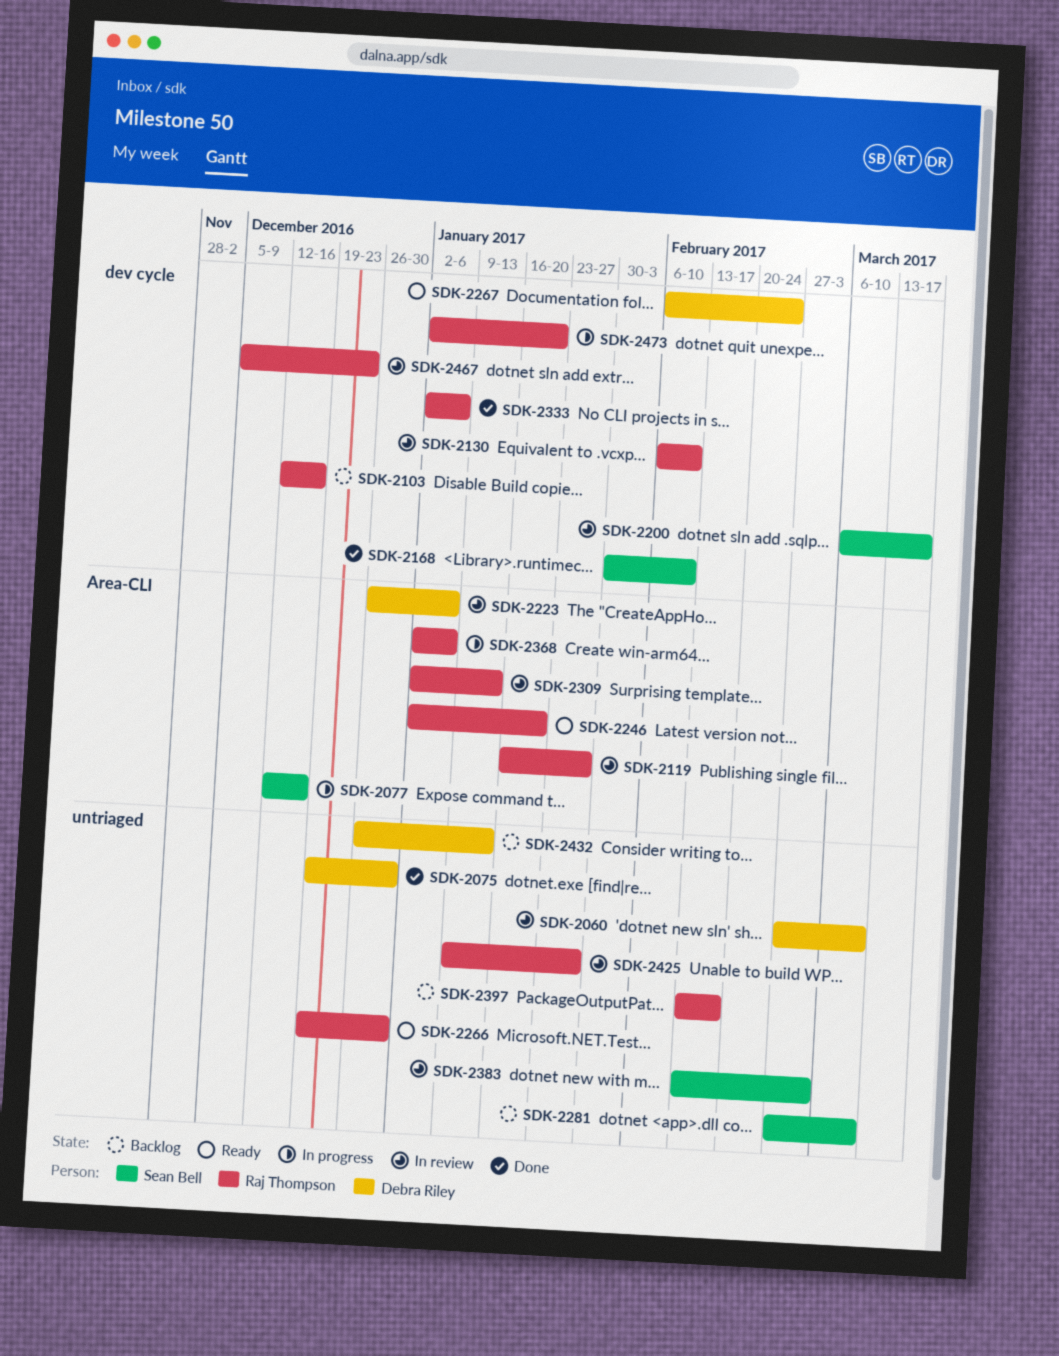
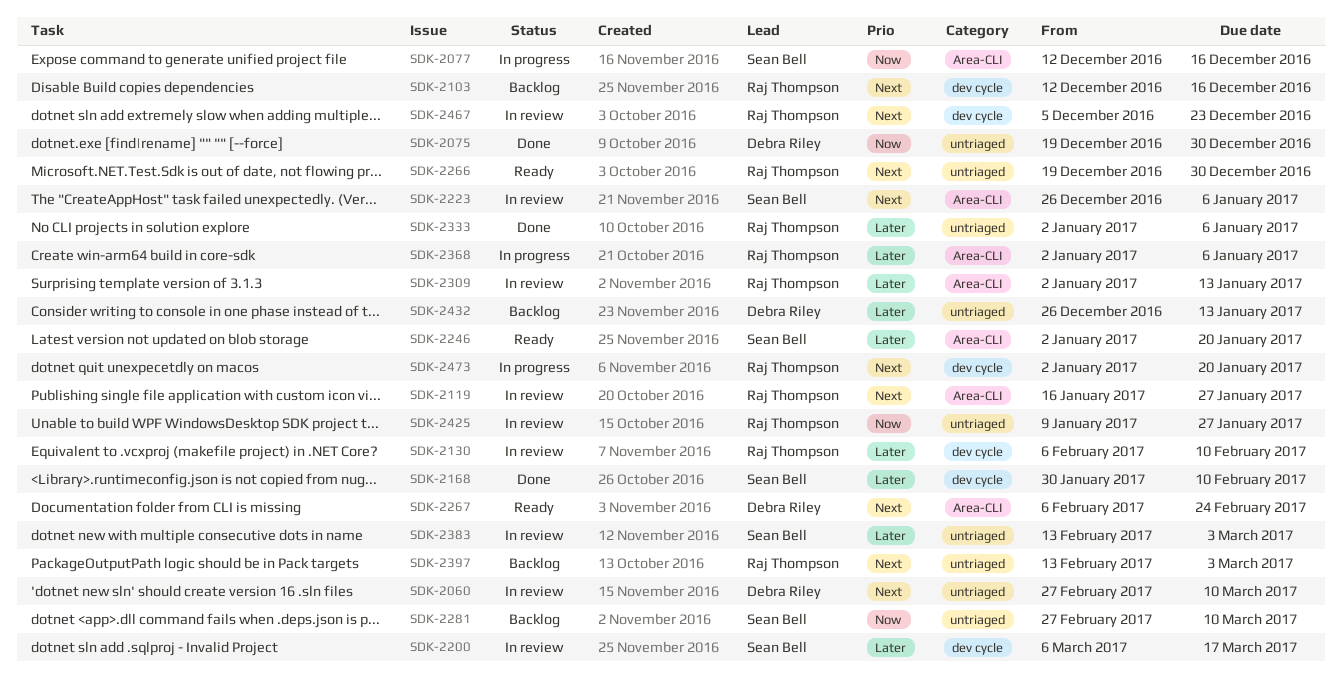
SDK-2223, owner: Debra Riley -> Sean Bell
SDK-2246, owner: Raj Thompson -> Sean Bell
SDK-2267, label: dev cycle -> Area-CLI
SDK-2333, label: dev cycle -> untriaged
SDK-2397, due: Feb 17 -> Mar 3

